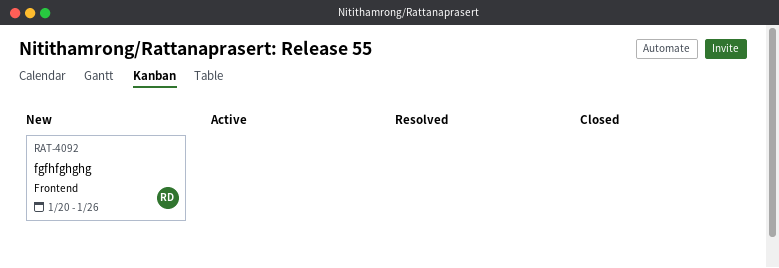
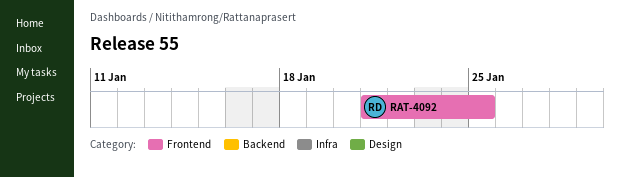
RAT-4092, start: Jan 20 -> Jan 21
RAT-4092, due: Jan 26 -> Jan 25

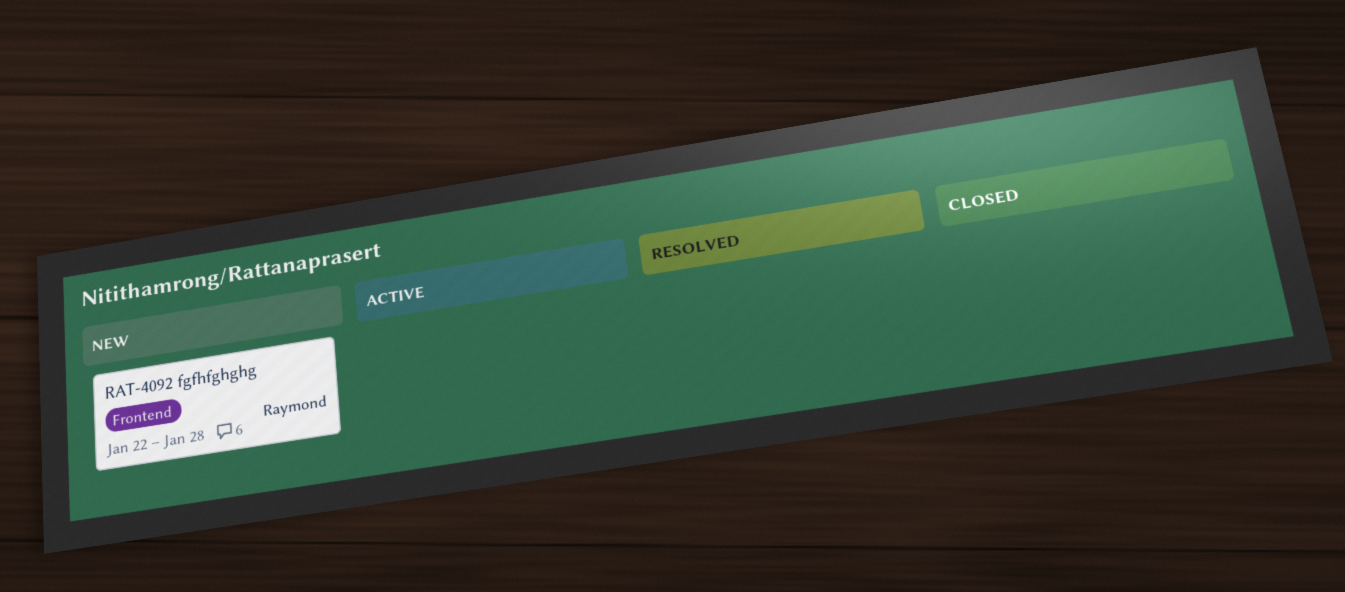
RAT-4092, start: Jan 21 -> Jan 22
RAT-4092, due: Jan 25 -> Jan 28

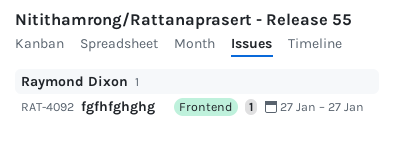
RAT-4092, start: Jan 22 -> Jan 27
RAT-4092, due: Jan 28 -> Jan 27

